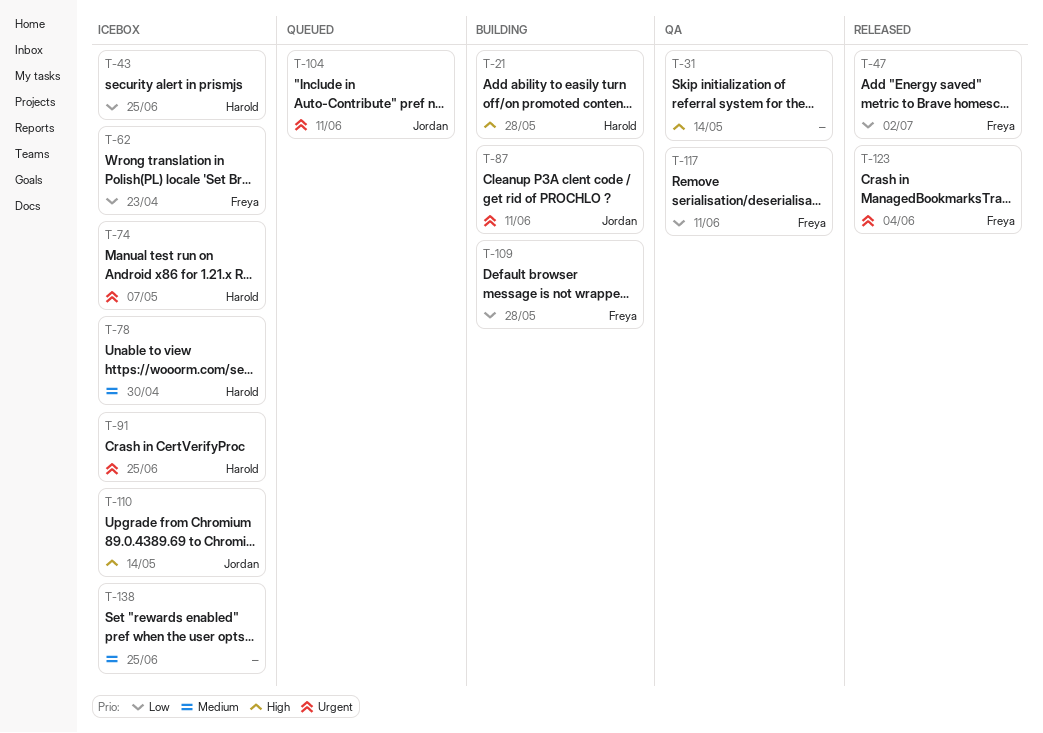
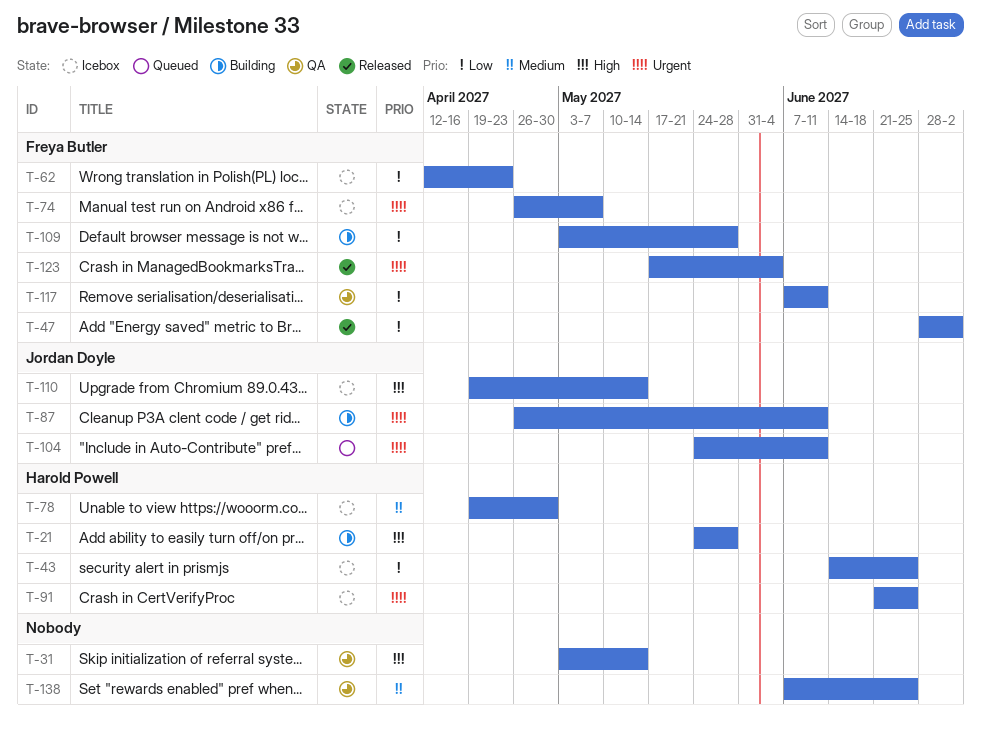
T-74, owner: Harold Powell -> Freya Butler
T-138, status: Icebox -> QA

